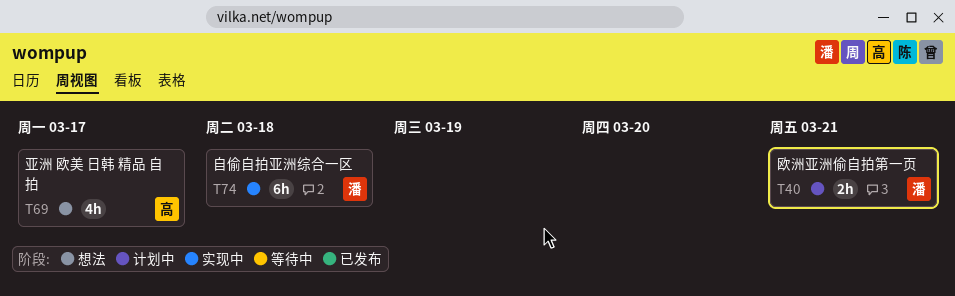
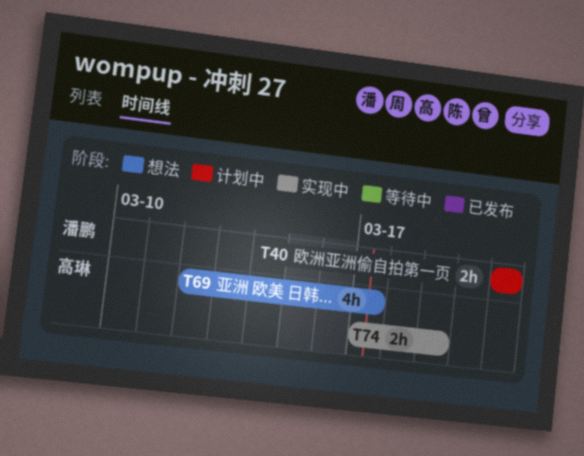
T74, owner: 潘鹏 -> 高琳
T74, estimate: 6h -> 2h
T74, due: Mar 18 -> Mar 19

